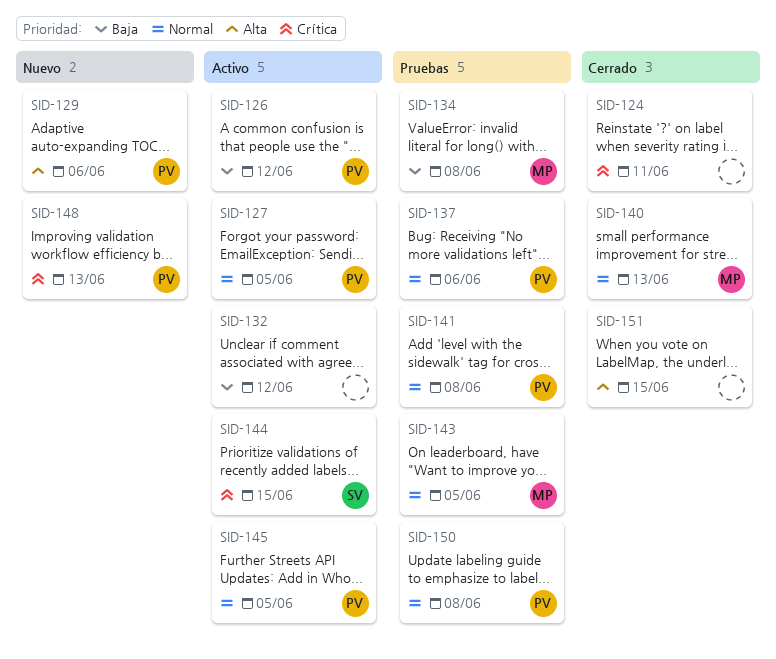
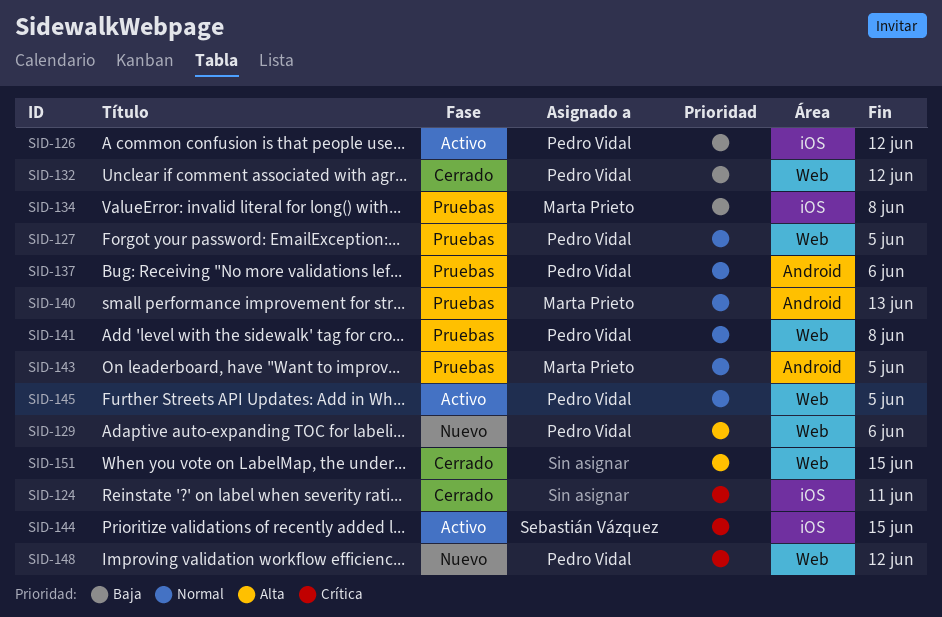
SID-127, status: Activo -> Pruebas
SID-132, status: Activo -> Cerrado
SID-132, owner: none -> Pedro Vidal
SID-140, status: Cerrado -> Pruebas
SID-148, due: Jun 13 -> Jun 12
SID-150: present -> none

